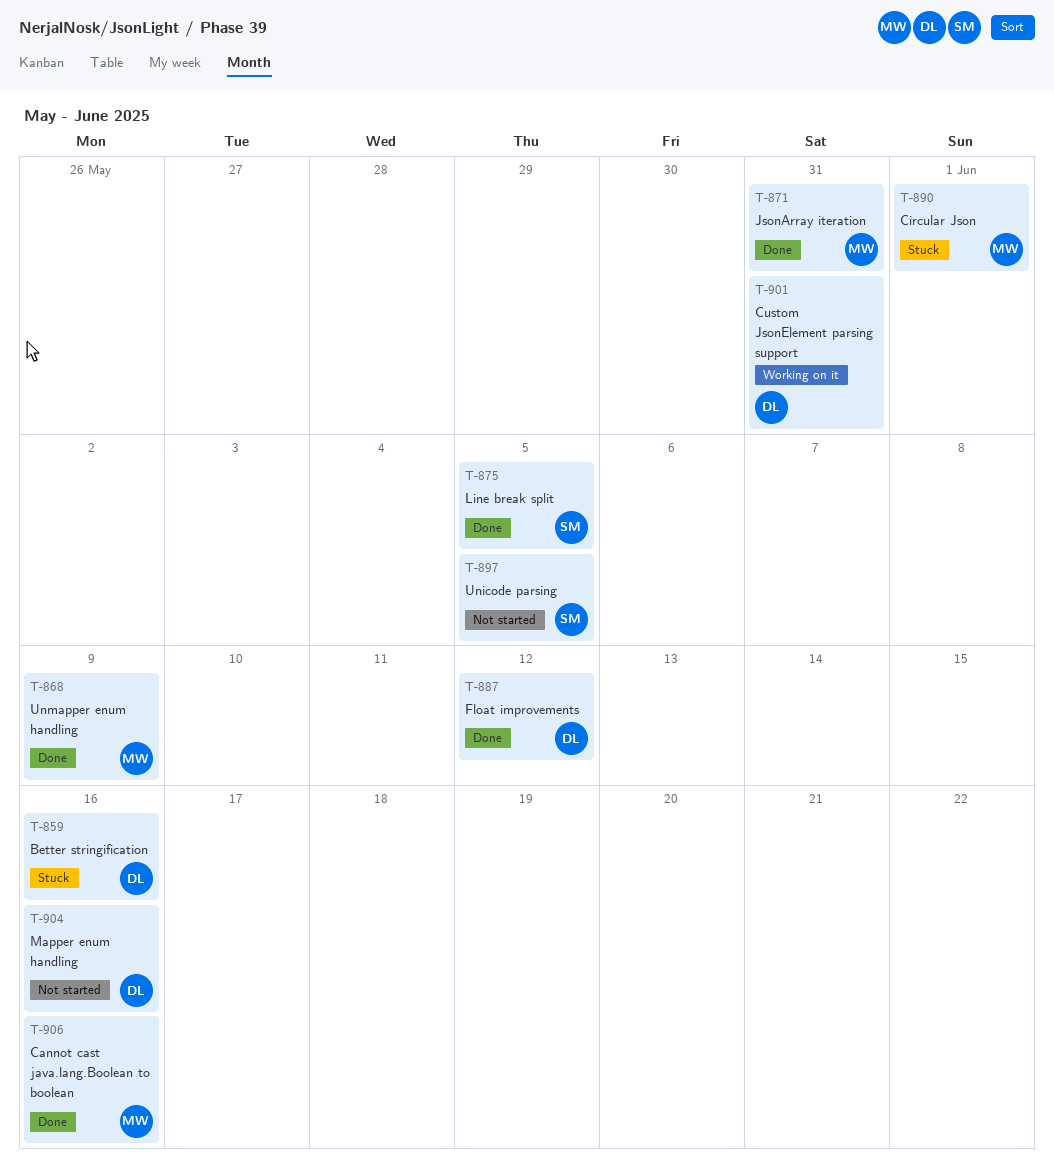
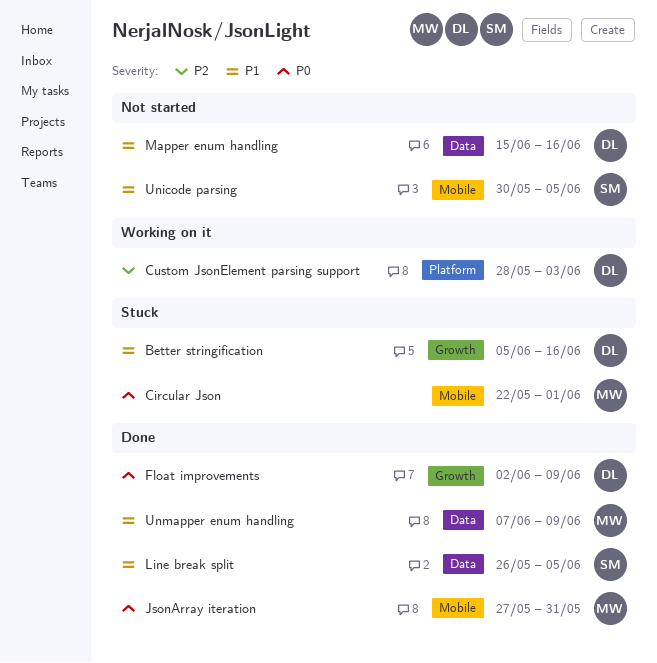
Cannot cast java.lang.Boolean to boolean: present -> none
Custom JsonElement parsing support, due: May 31 -> Jun 3
Float improvements, due: Jun 12 -> Jun 9

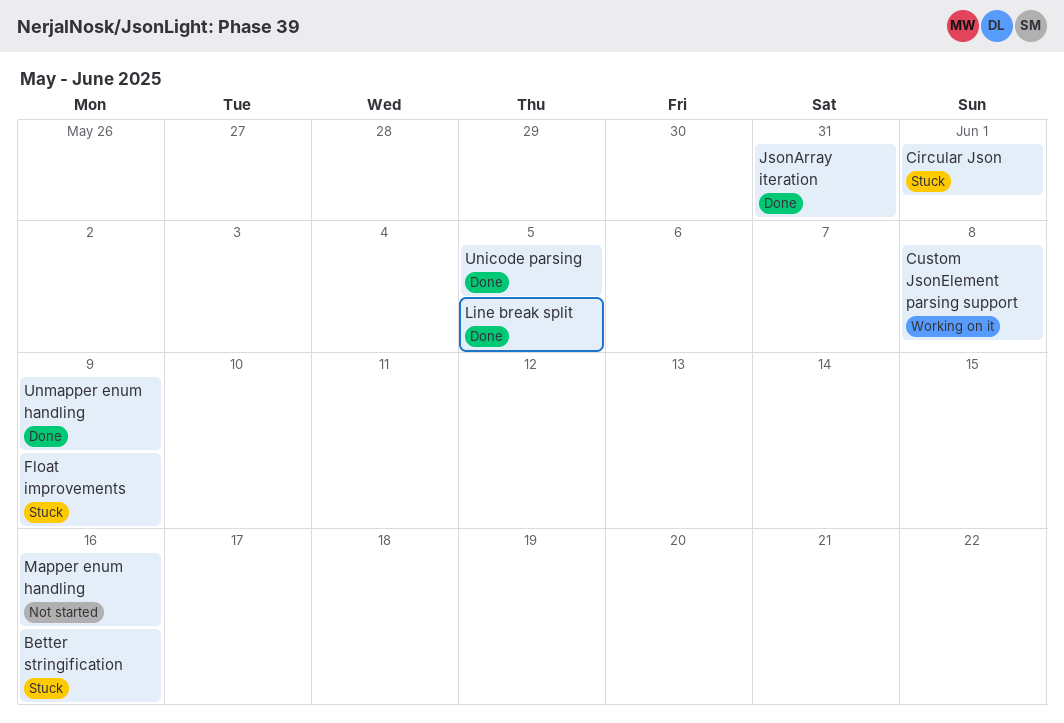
Custom JsonElement parsing support, due: Jun 3 -> Jun 8
Float improvements, status: Done -> Stuck
Unicode parsing, status: Not started -> Done

